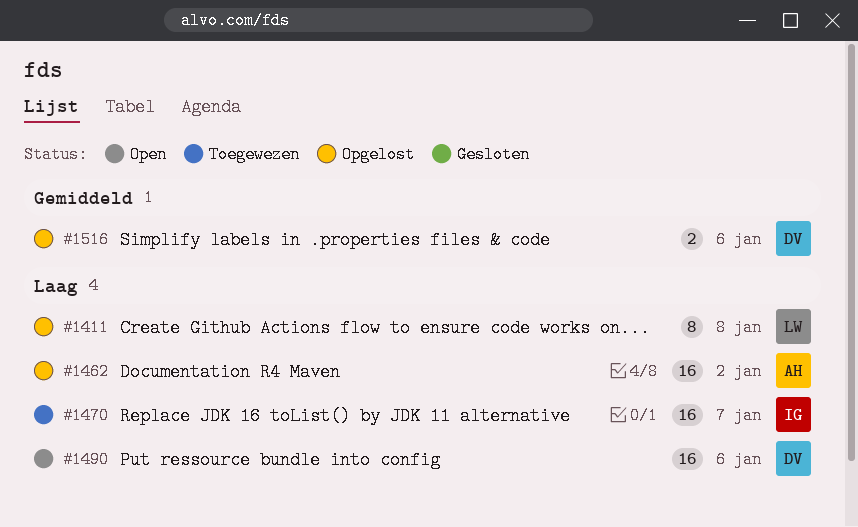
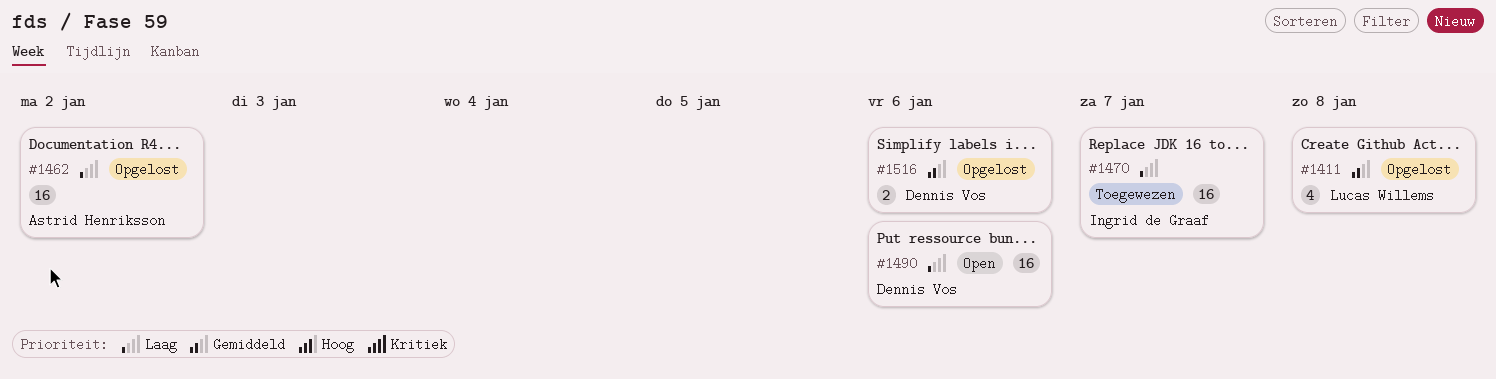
#1411, priority: Laag -> Gemiddeld
#1411, estimate: 8 -> 4

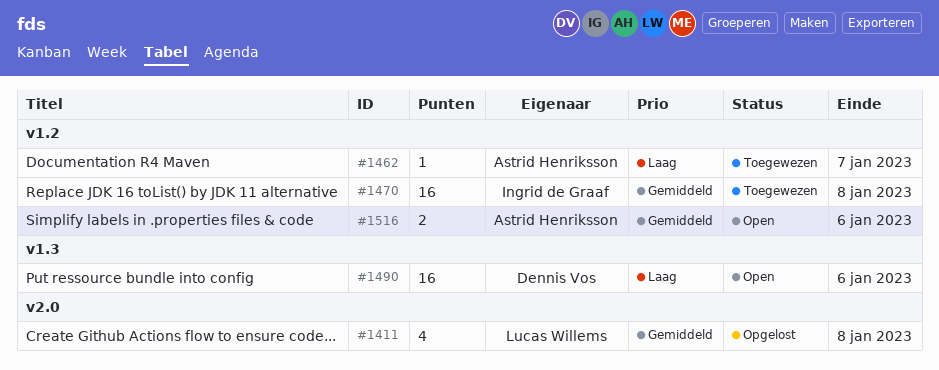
#1462, status: Opgelost -> Toegewezen
#1462, estimate: 16 -> 1
#1462, due: Jan 2 -> Jan 7
#1470, priority: Laag -> Gemiddeld
#1470, due: Jan 7 -> Jan 8
#1516, status: Opgelost -> Open
#1516, owner: Dennis Vos -> Astrid Henriksson

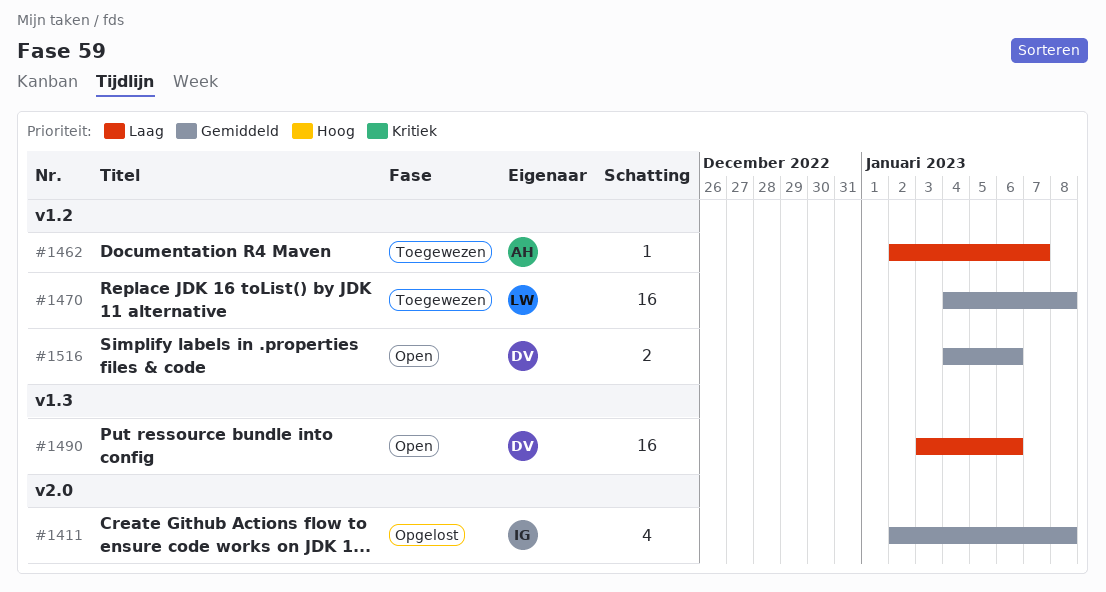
#1411, owner: Lucas Willems -> Ingrid de Graaf
#1470, owner: Ingrid de Graaf -> Lucas Willems
#1516, owner: Astrid Henriksson -> Dennis Vos

